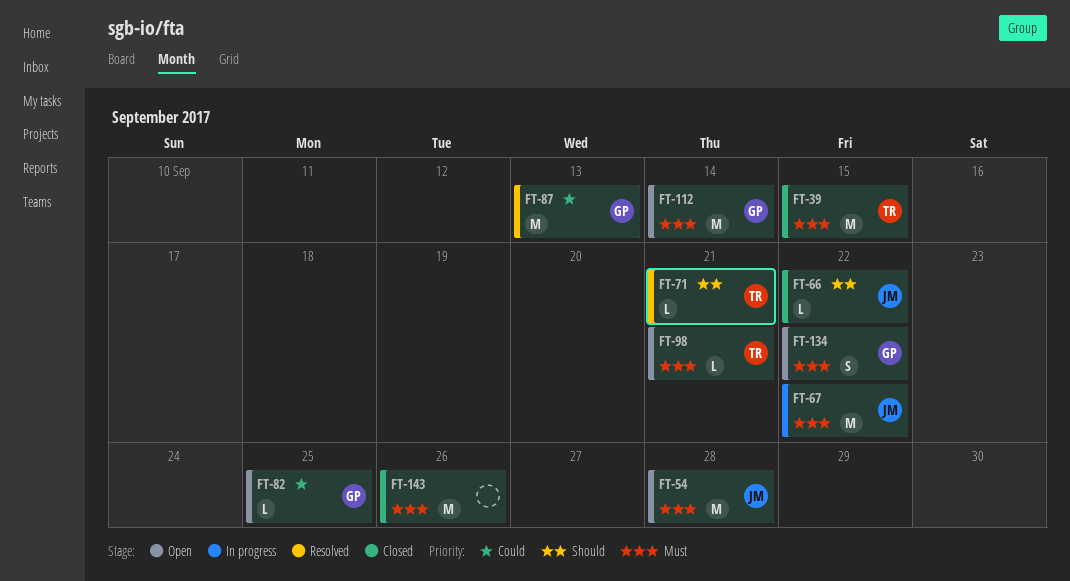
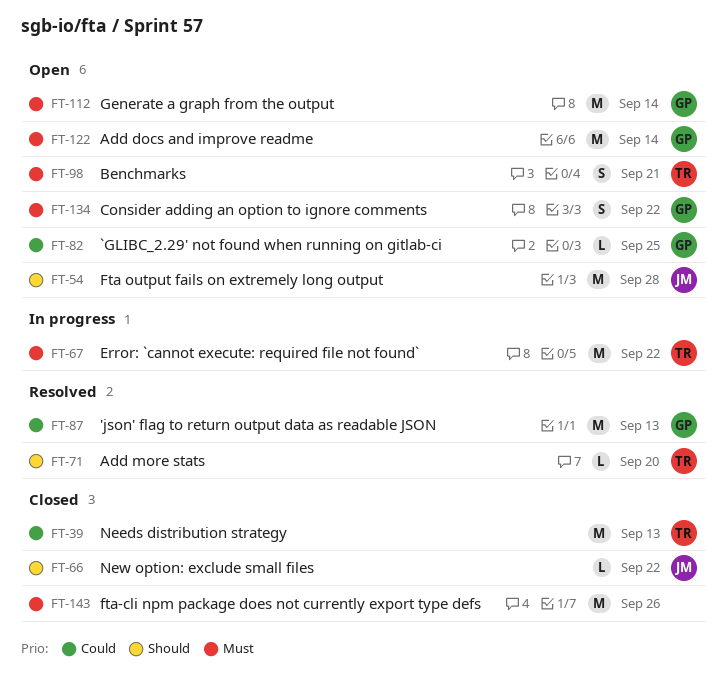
FT-39, priority: Must -> Could
FT-39, due: Sep 15 -> Sep 13
FT-54, priority: Must -> Should
FT-67, owner: JM -> TR
FT-71, due: Sep 21 -> Sep 20
FT-98, estimate: L -> S
FT-122: none -> present

